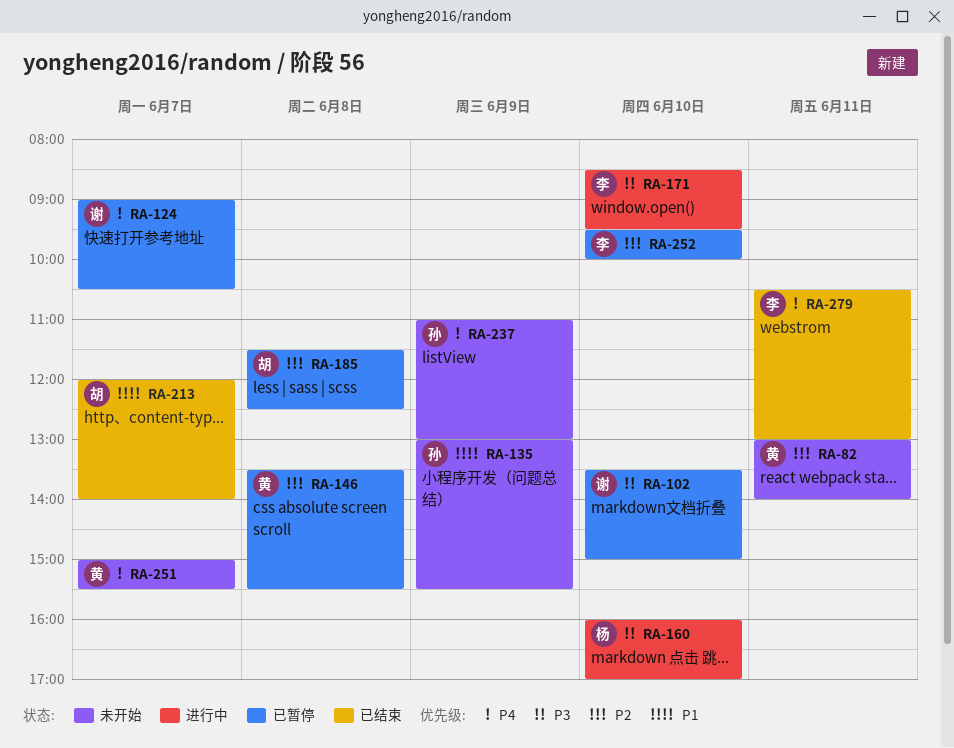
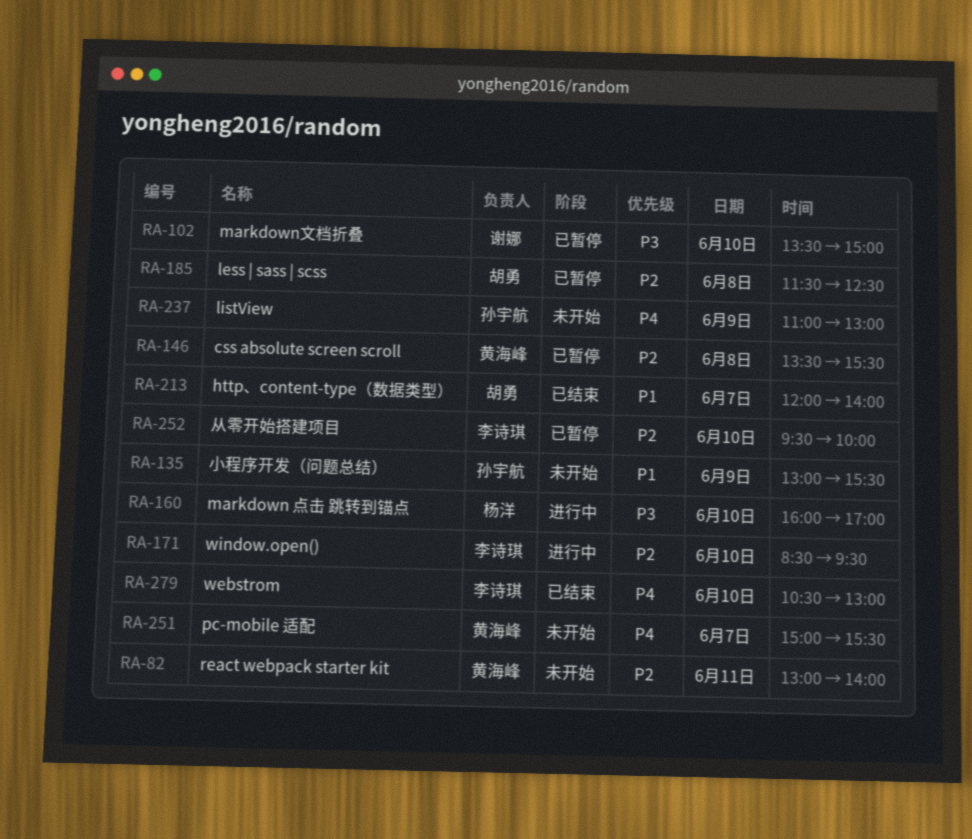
RA-124: present -> none
RA-171, priority: P3 -> P2
RA-279, day: Jun 11 -> Jun 10

